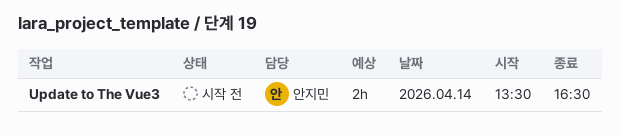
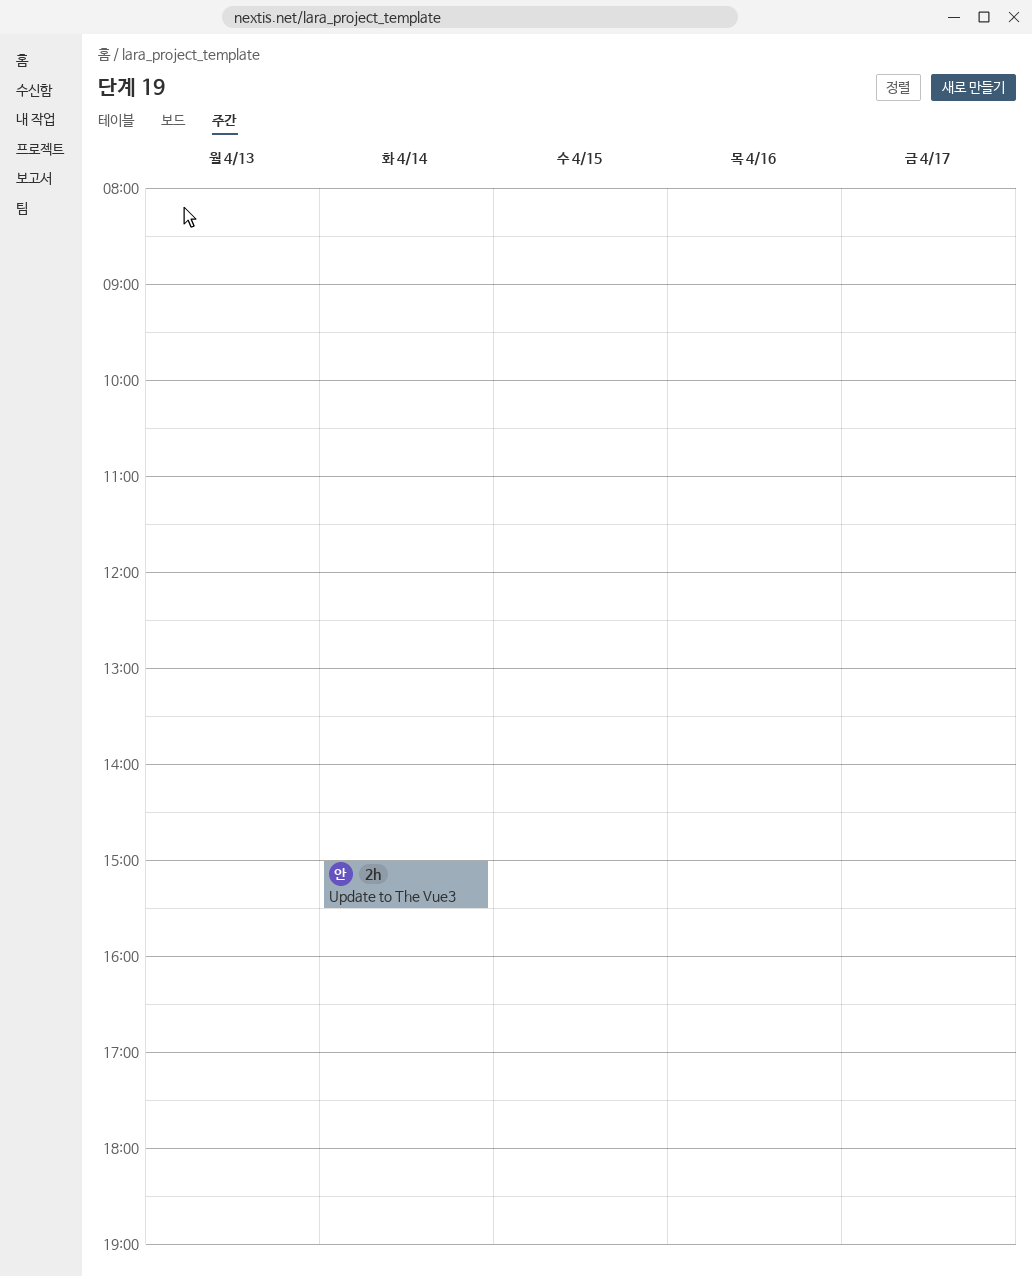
Update to The Vue3, begins: 13:30 -> 15:00
Update to The Vue3, ends: 16:30 -> 15:30

